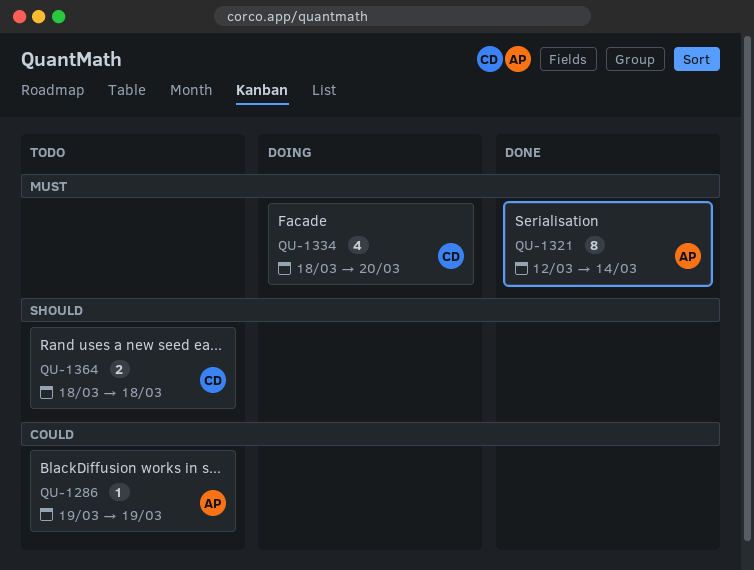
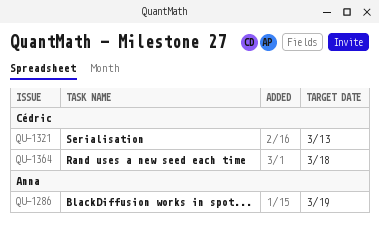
QU-1321, owner: Anna -> Cédric
QU-1321, due: Mar 14 -> Mar 13
QU-1334: present -> none

